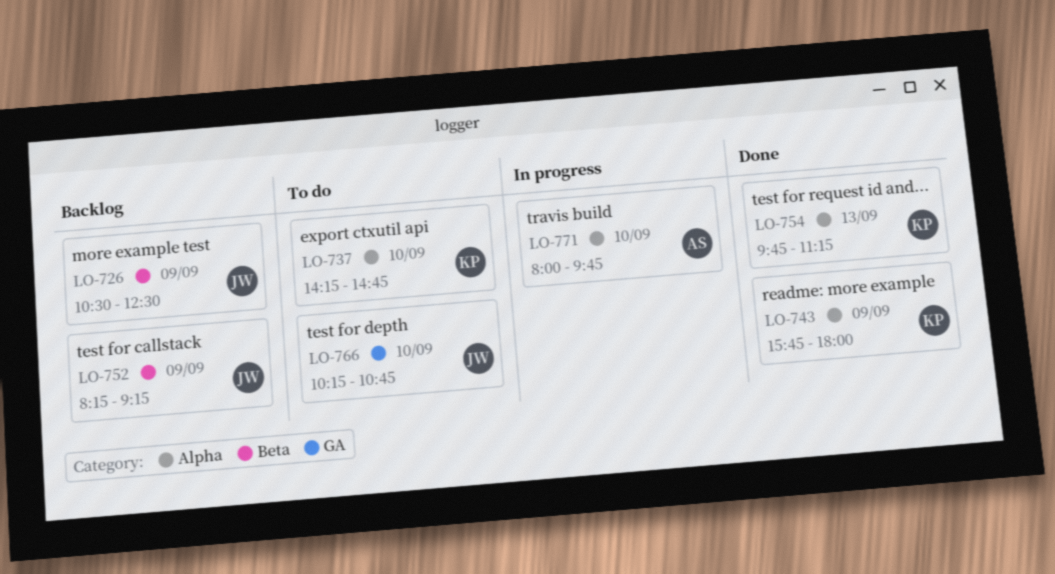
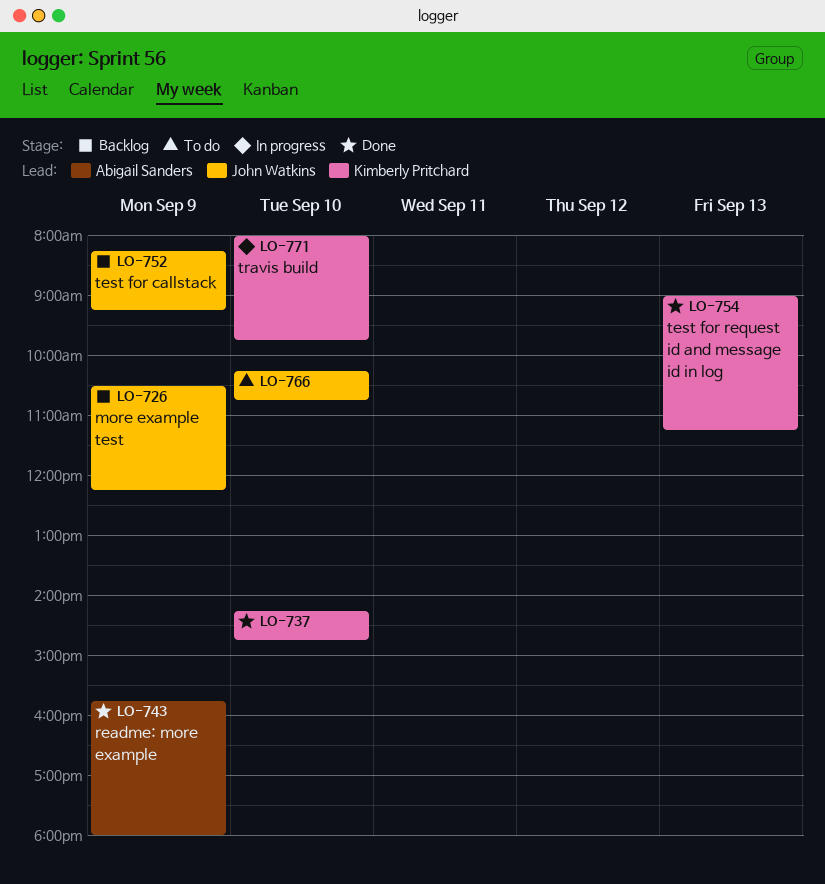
LO-726, ends: 12:30 -> 12:15
LO-737, status: To do -> Done
LO-743, owner: Kimberly Pritchard -> Abigail Sanders
LO-754, begins: 09:45 -> 09:00
LO-771, owner: Abigail Sanders -> Kimberly Pritchard

